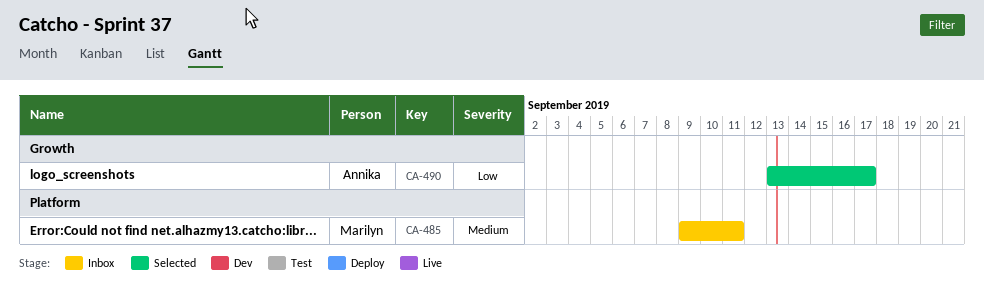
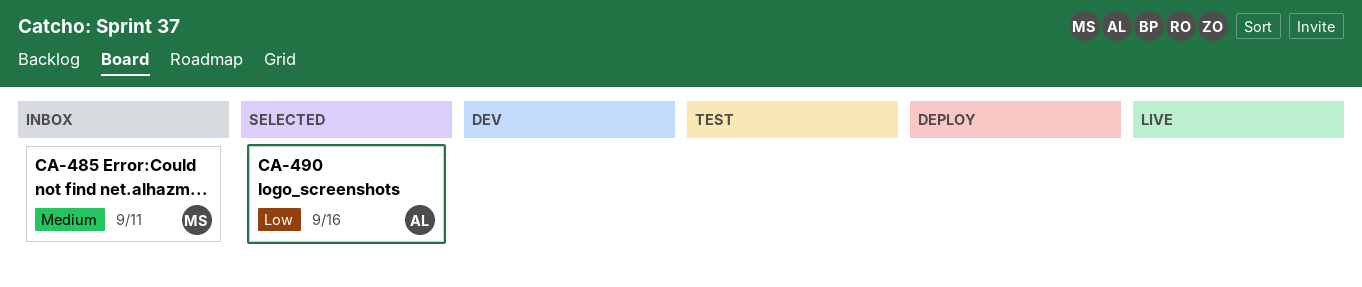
CA-490, due: Sep 17 -> Sep 16

